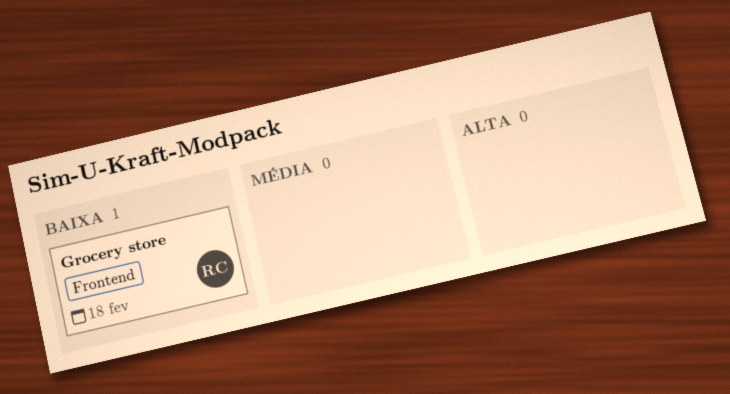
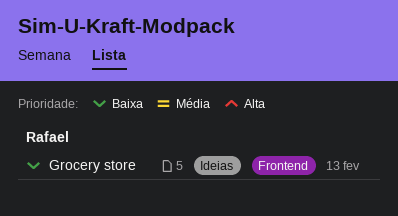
Grocery store, due: Feb 18 -> Feb 13

